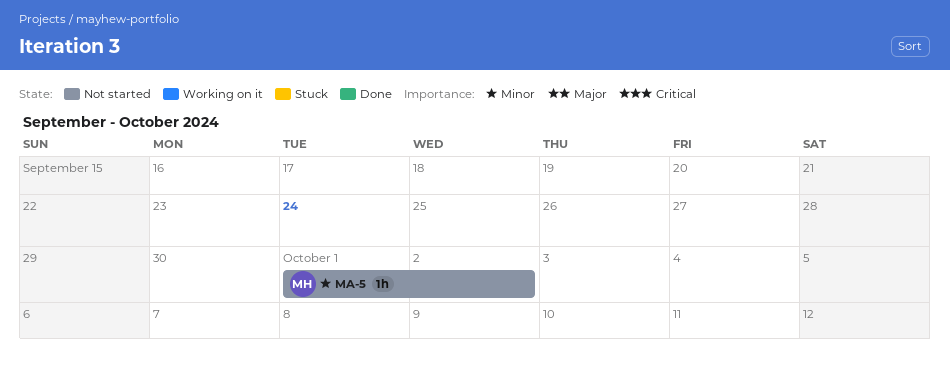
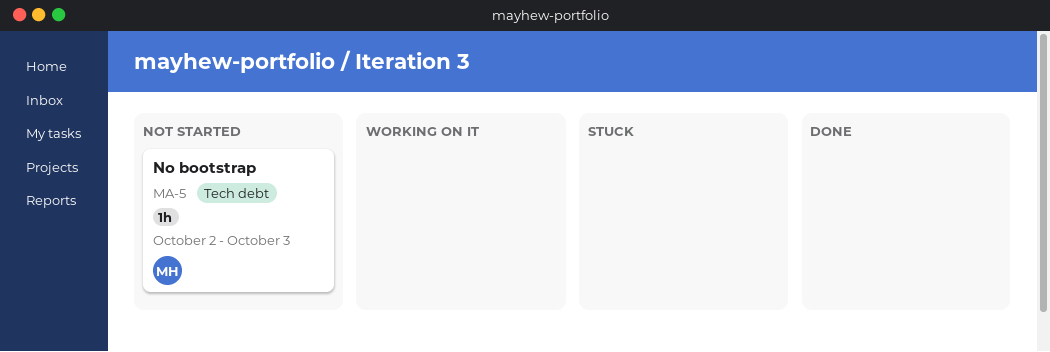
MA-5, start: Oct 1 -> Oct 2
MA-5, due: Oct 2 -> Oct 3

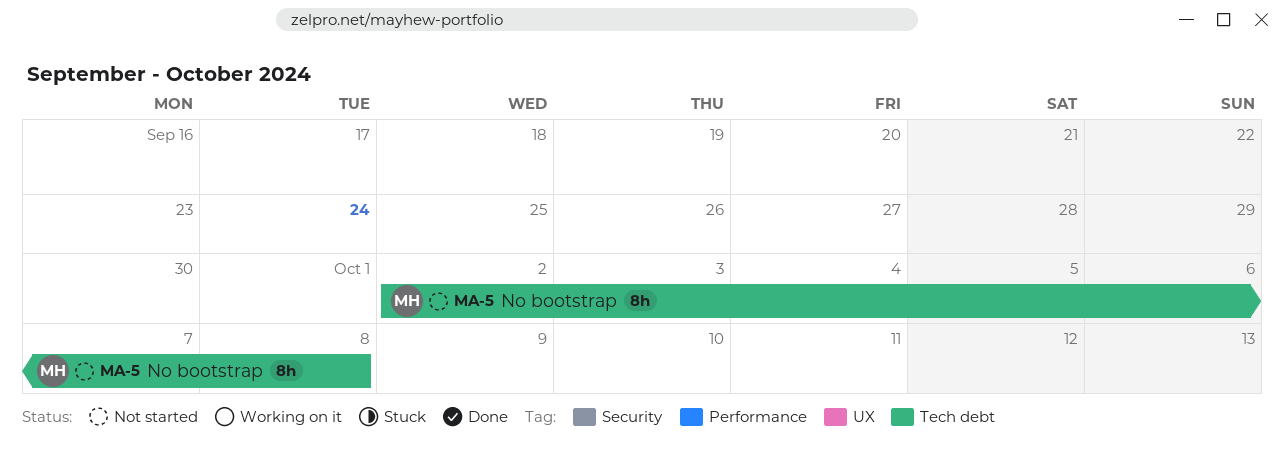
MA-5, estimate: 1h -> 8h
MA-5, due: Oct 3 -> Oct 8

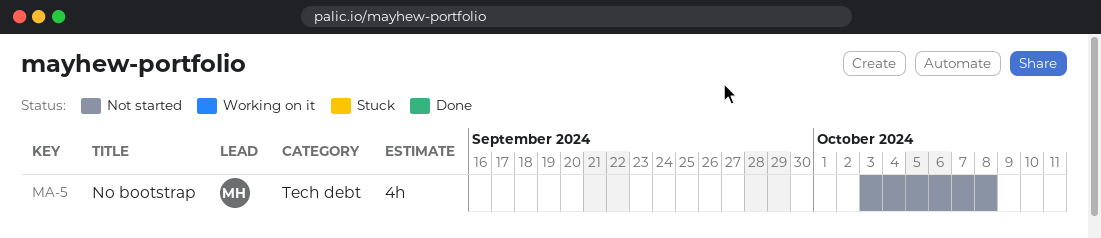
MA-5, estimate: 8h -> 4h
MA-5, start: Oct 2 -> Oct 3

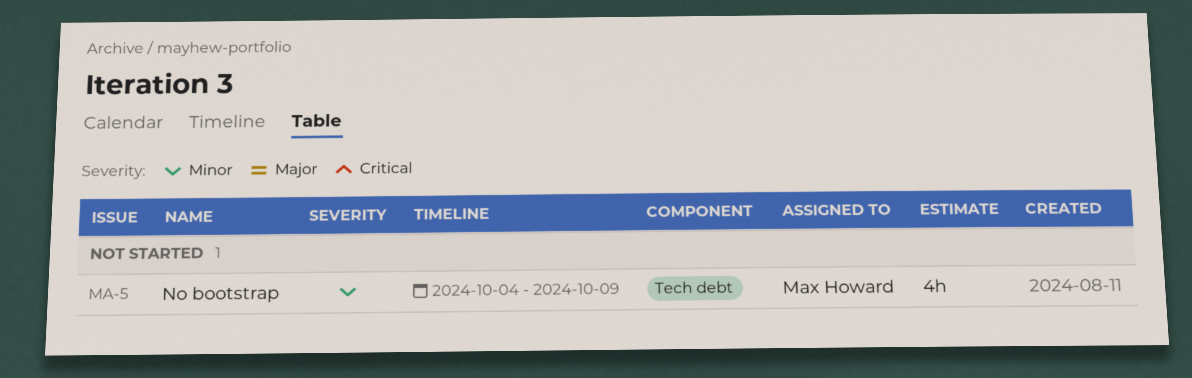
MA-5, start: Oct 3 -> Oct 4
MA-5, due: Oct 8 -> Oct 9

